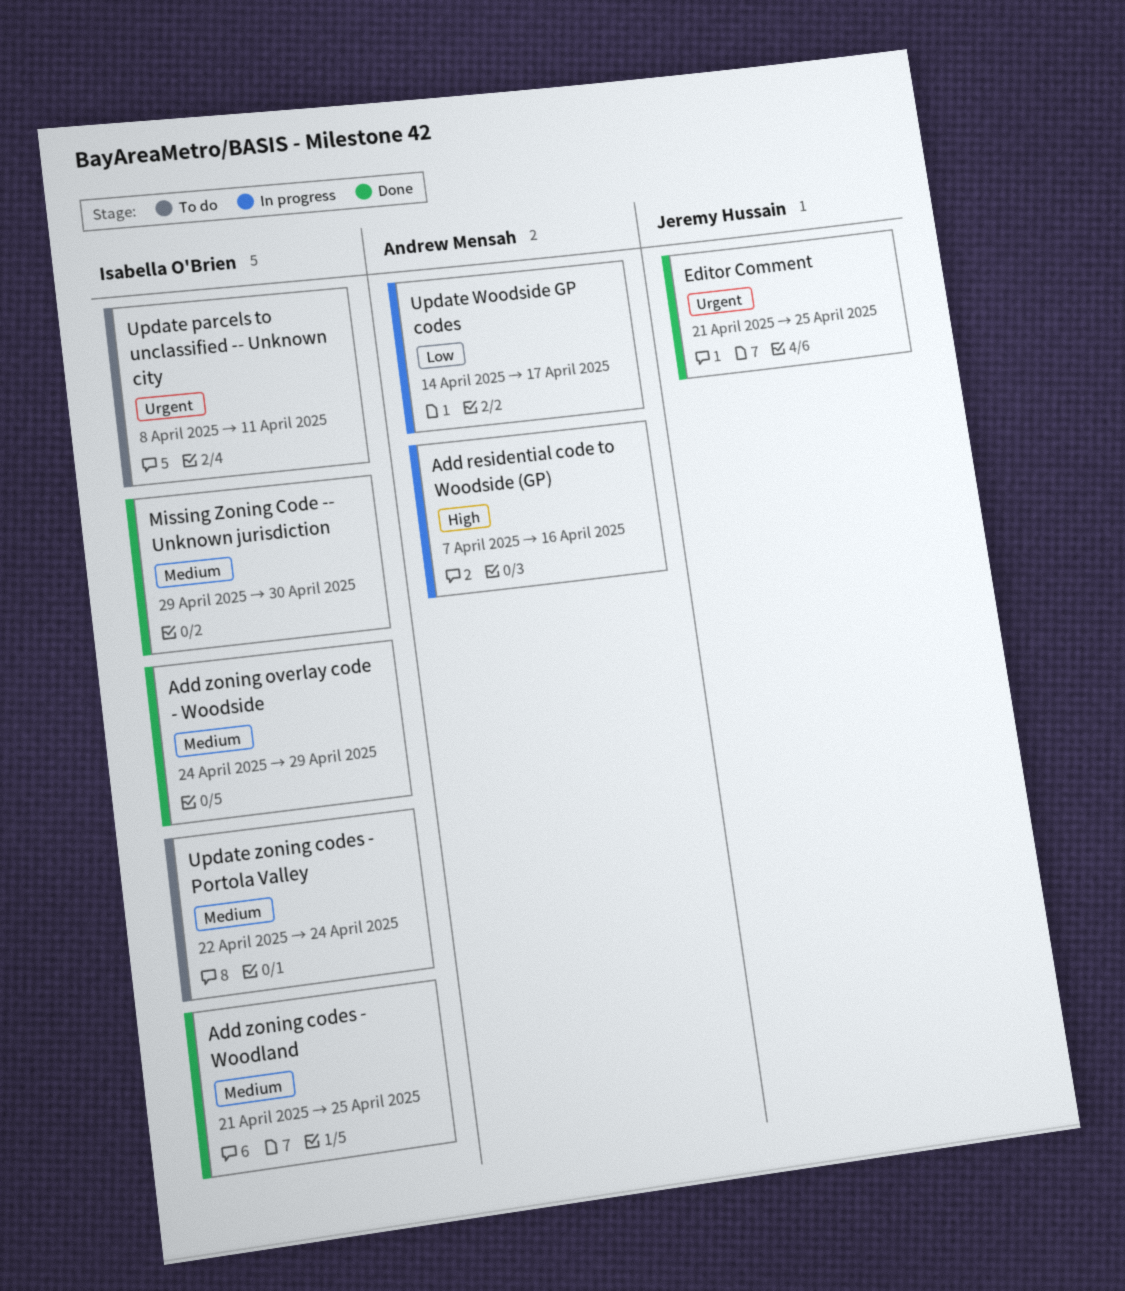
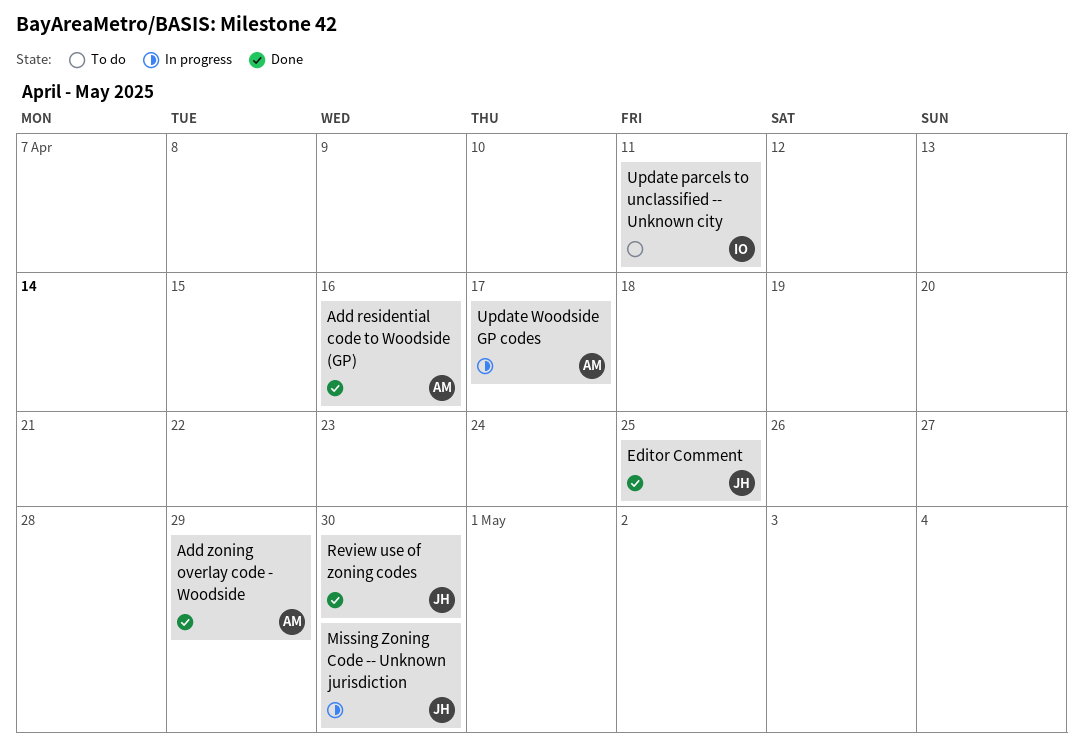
Add residential code to Woodside (GP), status: In progress -> Done
Add zoning codes - Woodland: present -> none
Add zoning overlay code - Woodside, owner: Isabella O'Brien -> Andrew Mensah
Missing Zoning Code -- Unknown jurisdiction, status: Done -> In progress
Missing Zoning Code -- Unknown jurisdiction, owner: Isabella O'Brien -> Jeremy Hussain
Review use of zoning codes: none -> present
Update zoning codes - Portola Valley: present -> none

